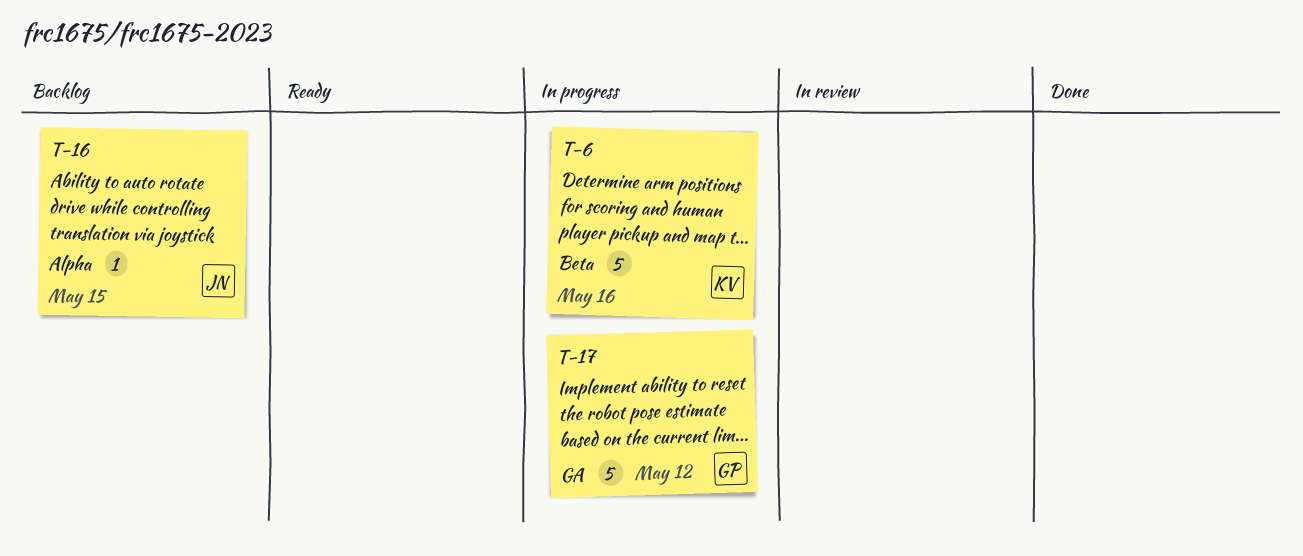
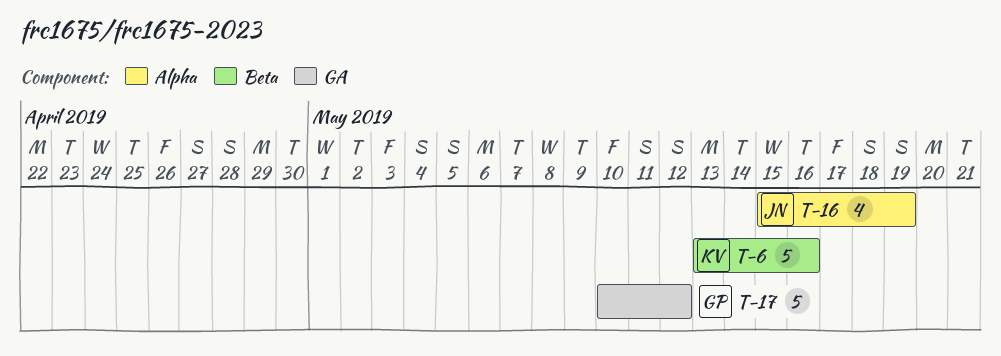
T-16, estimate: 1 -> 4
T-16, due: May 15 -> May 19

